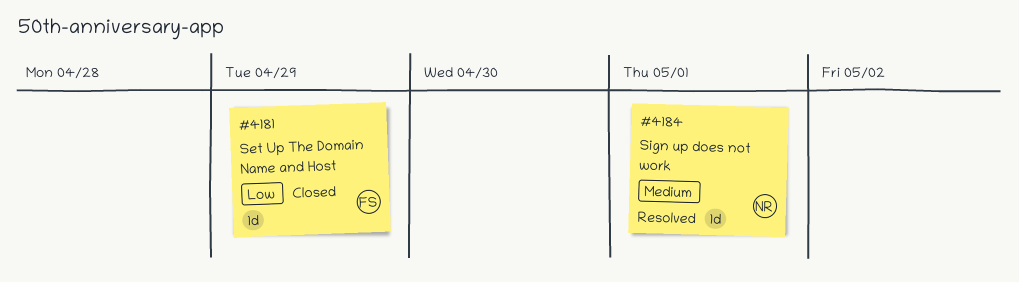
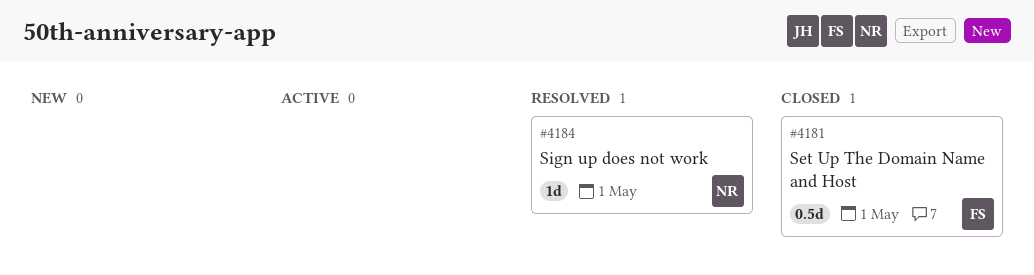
#4181, estimate: 1d -> 0.5d
#4181, due: Apr 29 -> May 1

